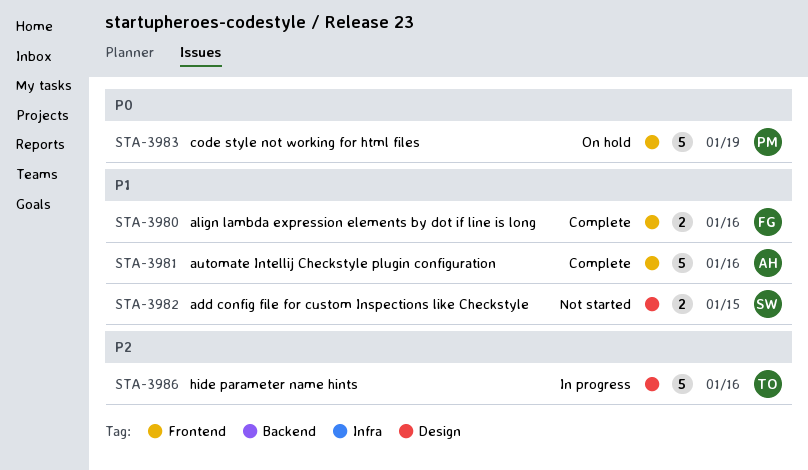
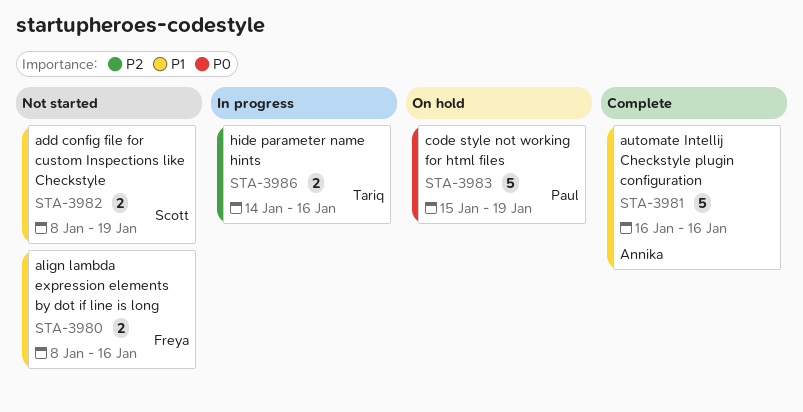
STA-3980, status: Complete -> Not started
STA-3982, due: Jan 15 -> Jan 19
STA-3986, estimate: 5 -> 2

